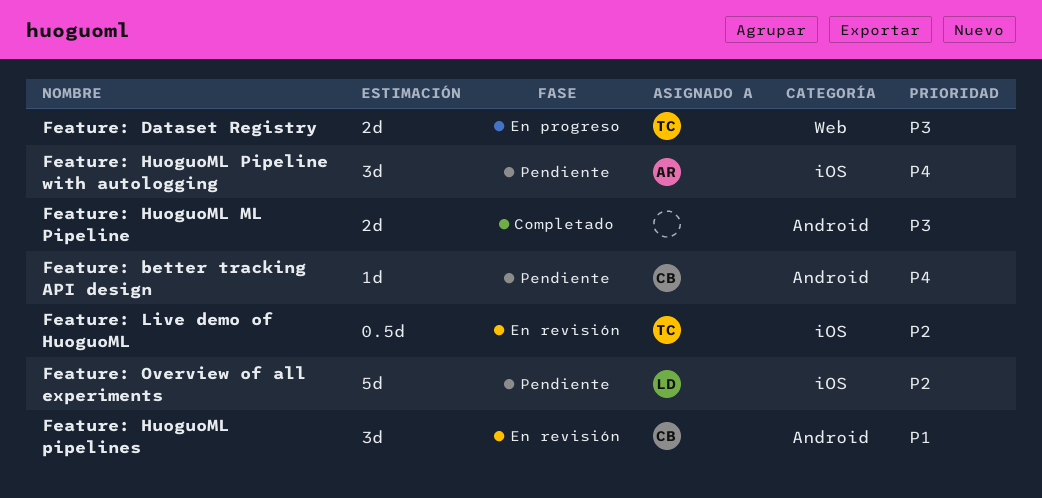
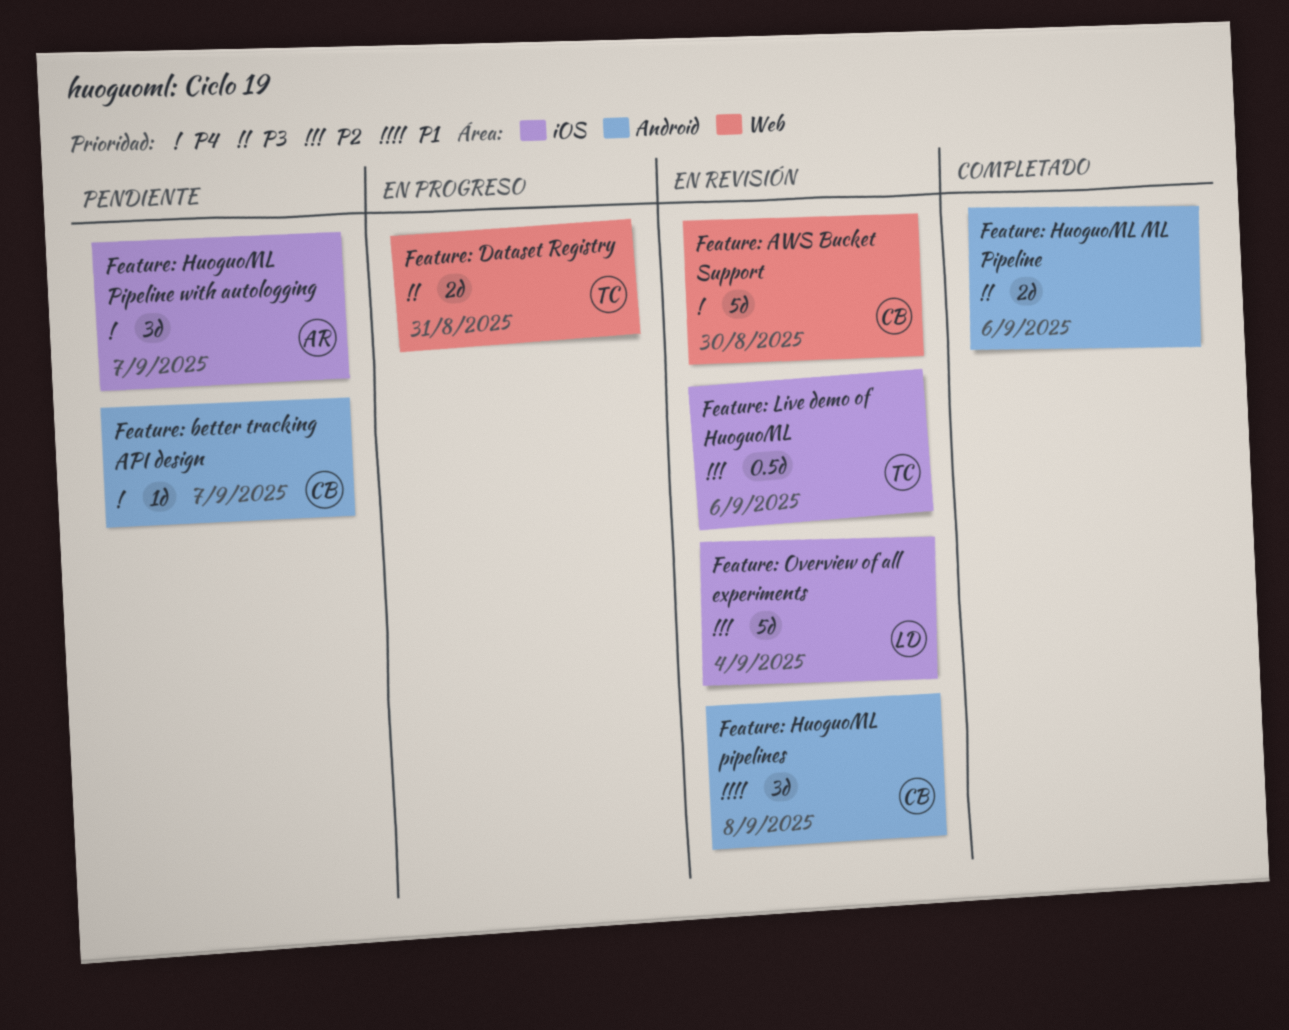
Feature: AWS Bucket Support: none -> present
Feature: Overview of all experiments, status: Pendiente -> En revisión

